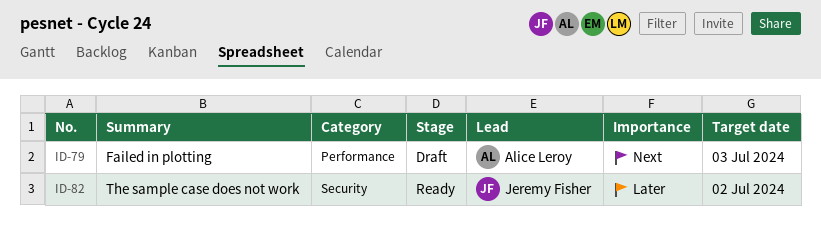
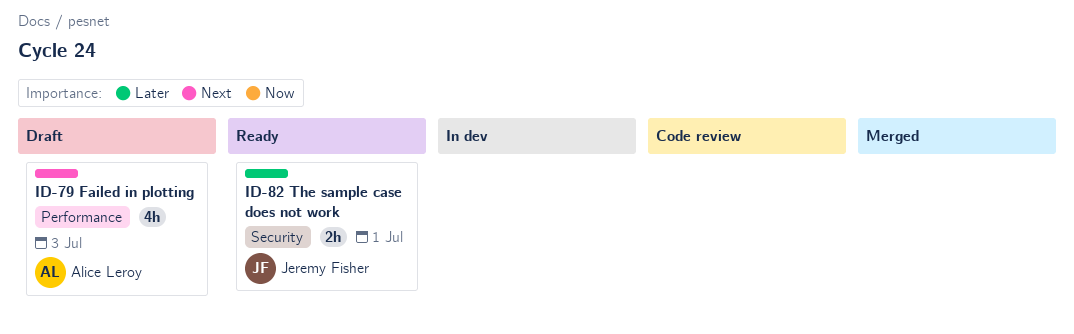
ID-82, due: Jul 2 -> Jul 1

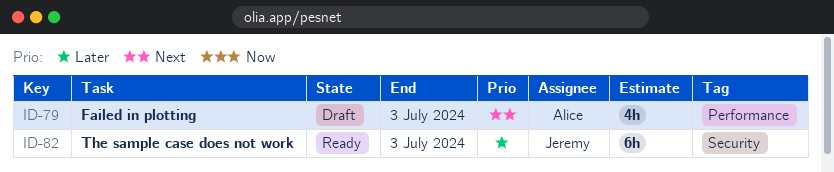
ID-82, estimate: 2h -> 6h
ID-82, due: Jul 1 -> Jul 3

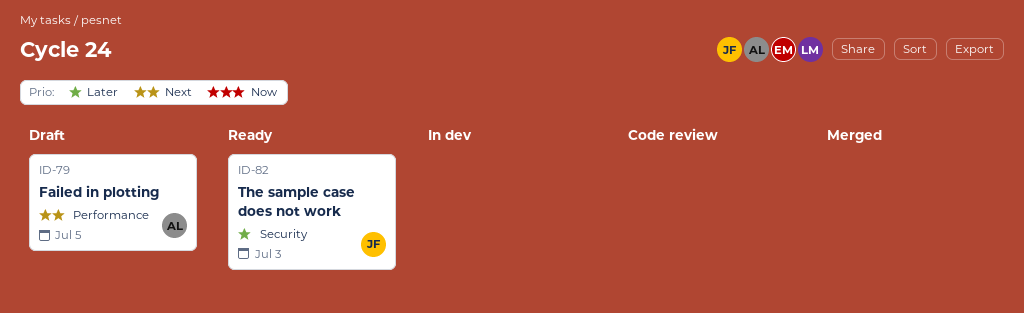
ID-79, due: Jul 3 -> Jul 5

